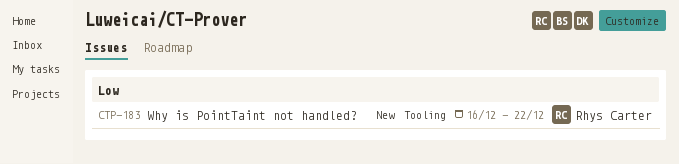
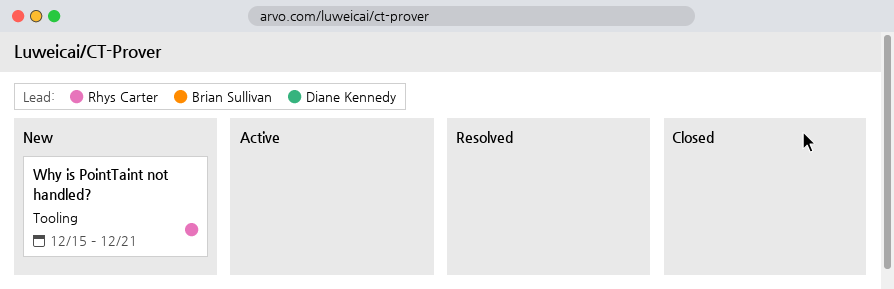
Why is PointTaint not handled?, start: Dec 16 -> Dec 15
Why is PointTaint not handled?, due: Dec 22 -> Dec 21

